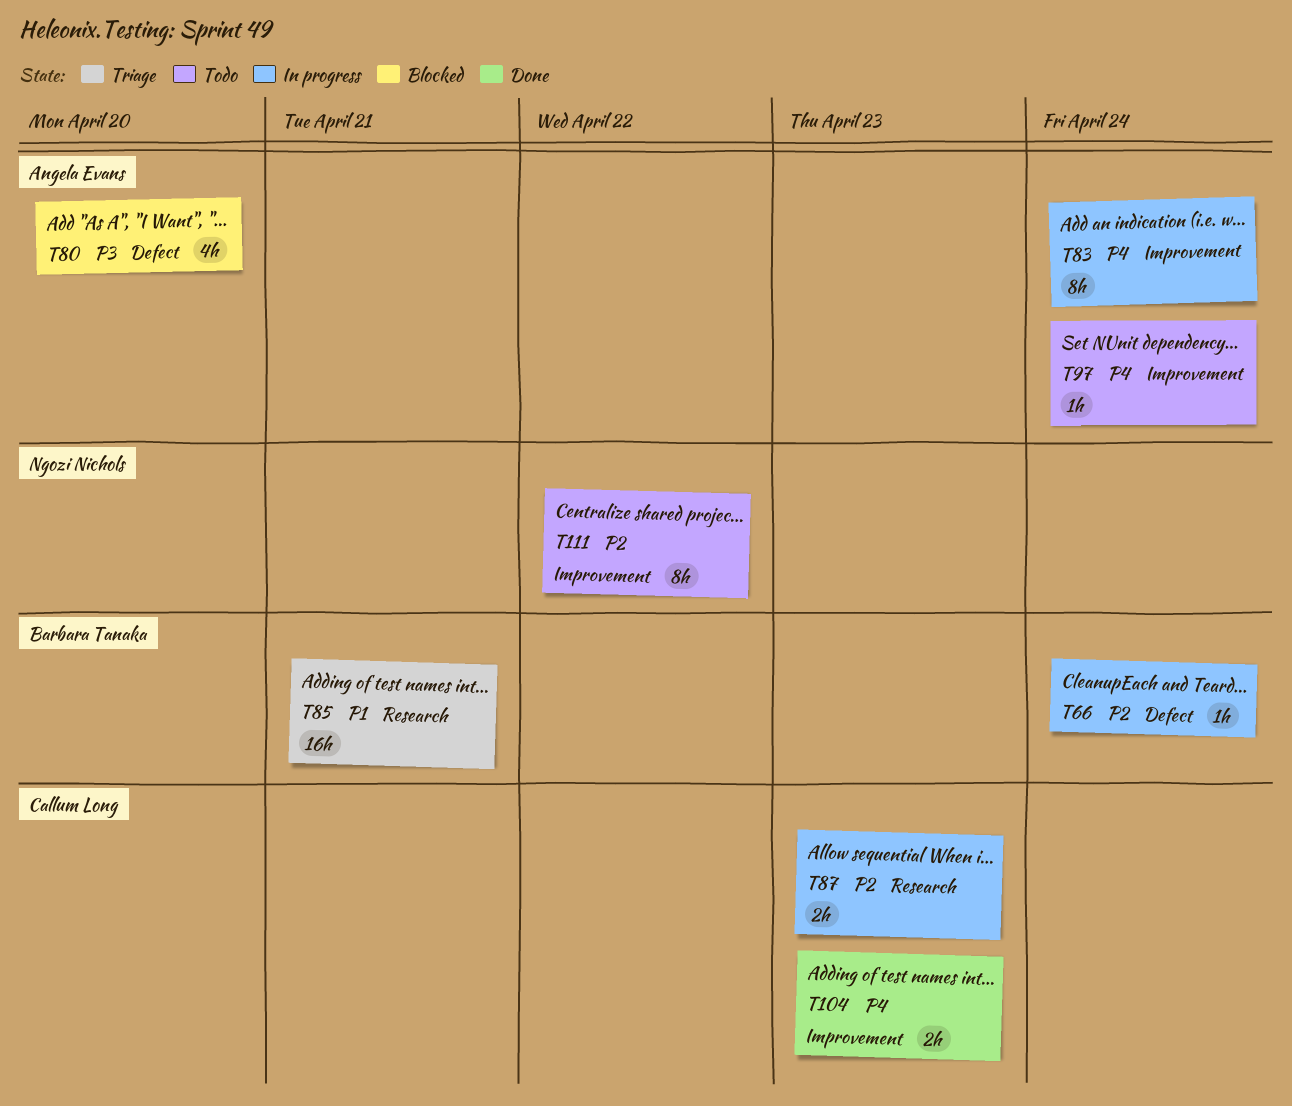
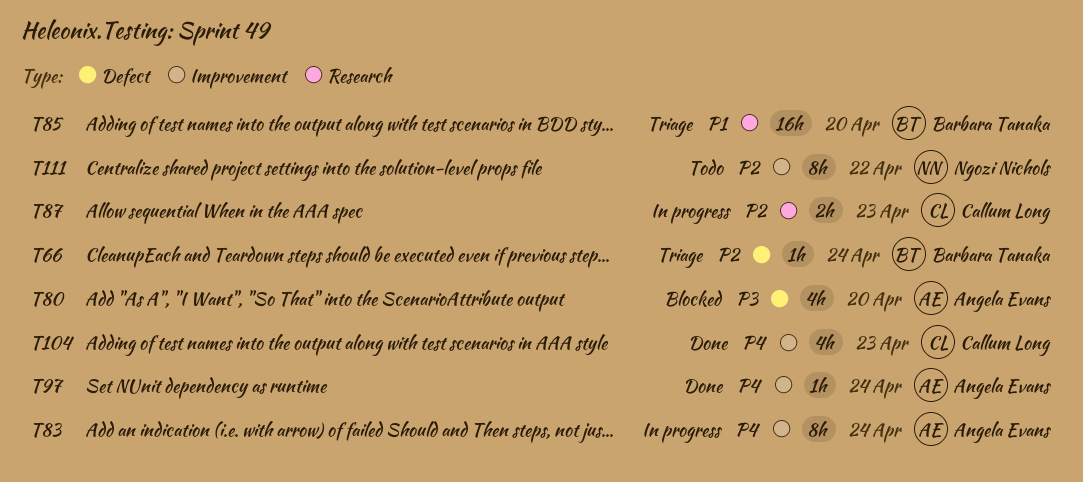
T66, status: In progress -> Triage
T85, due: Apr 21 -> Apr 20
T97, status: Todo -> Done
T104, estimate: 2h -> 4h

